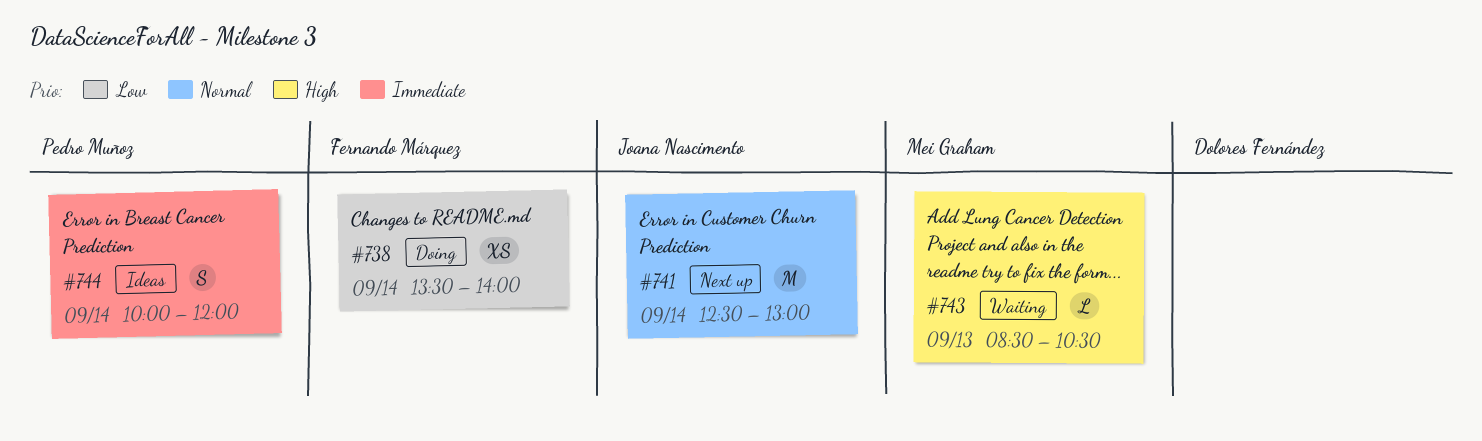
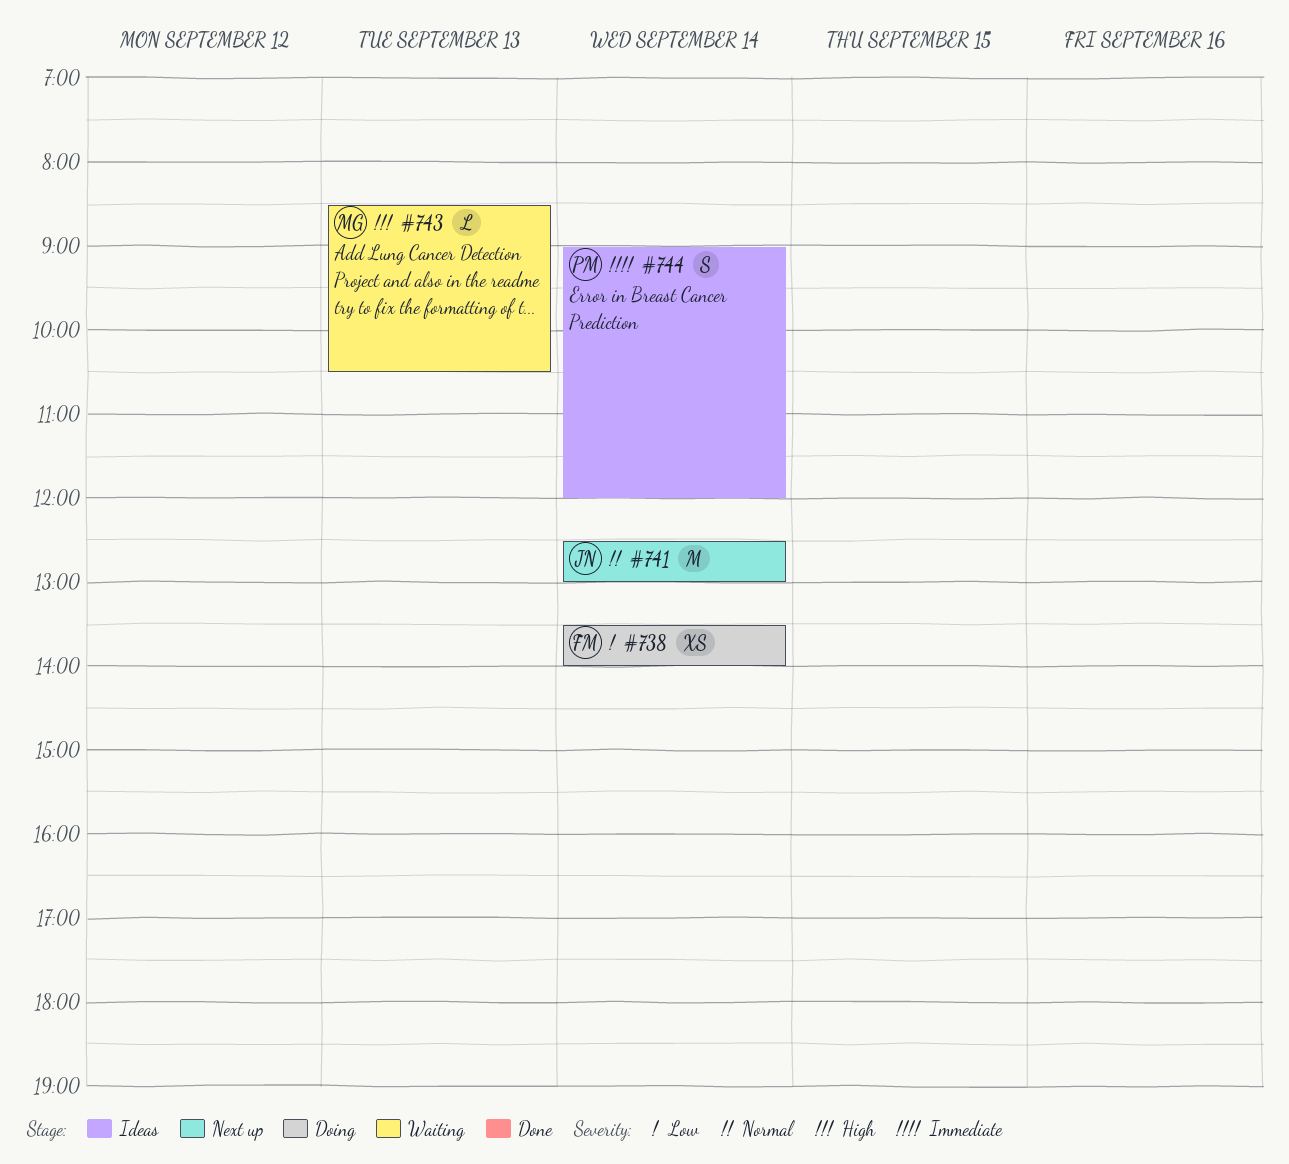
#744, begins: 10:00 -> 09:00

